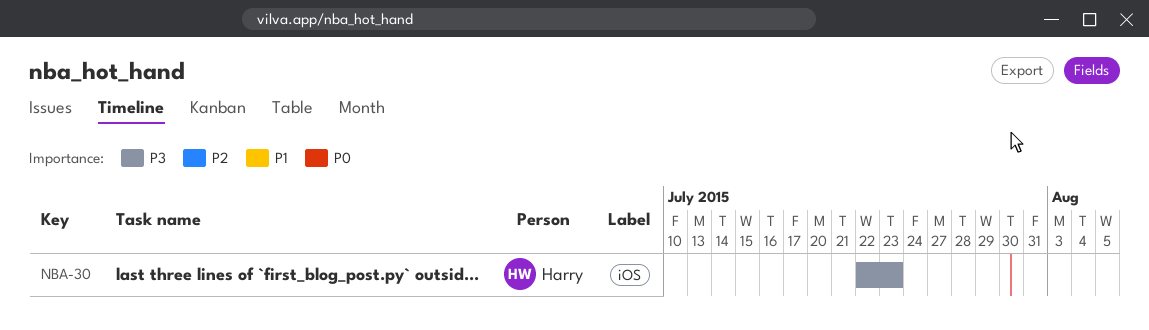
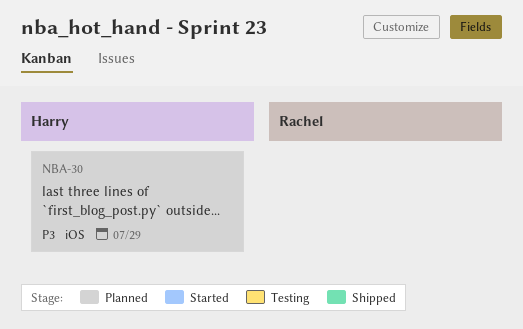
NBA-30, due: Jul 23 -> Jul 29

